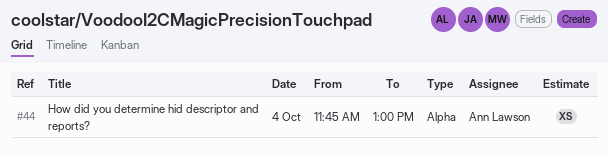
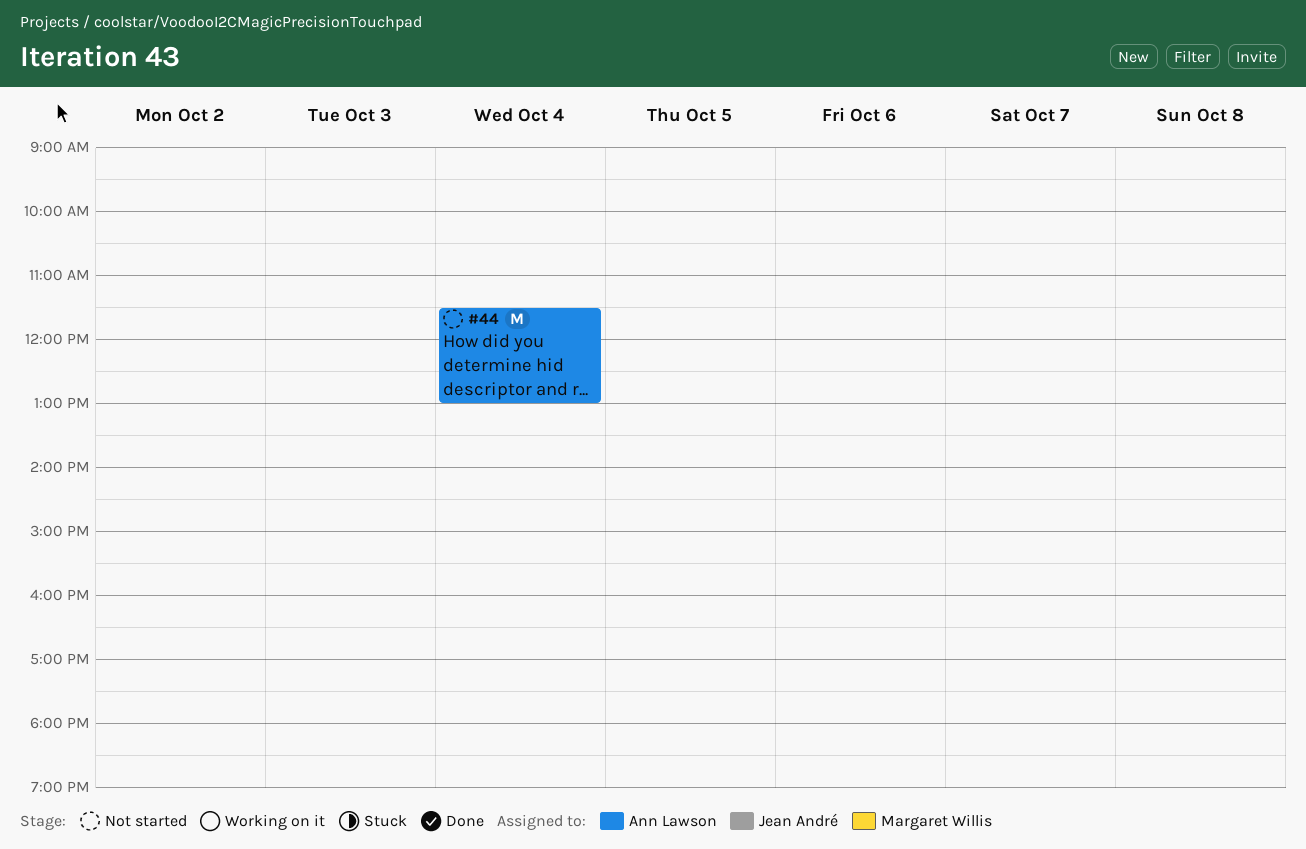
#44, estimate: XS -> M
#44, begins: 11:45 -> 11:30

